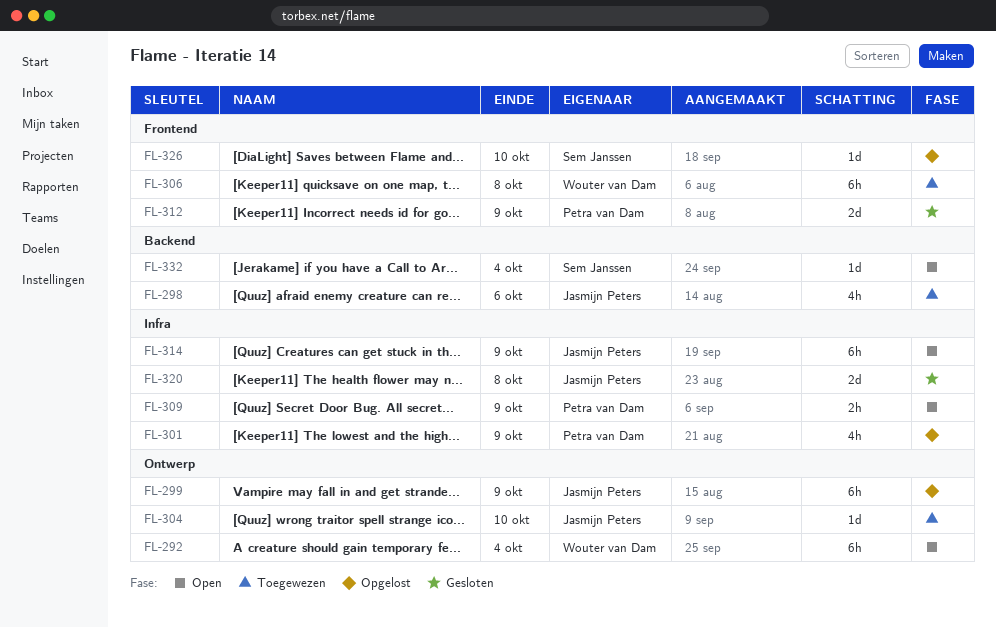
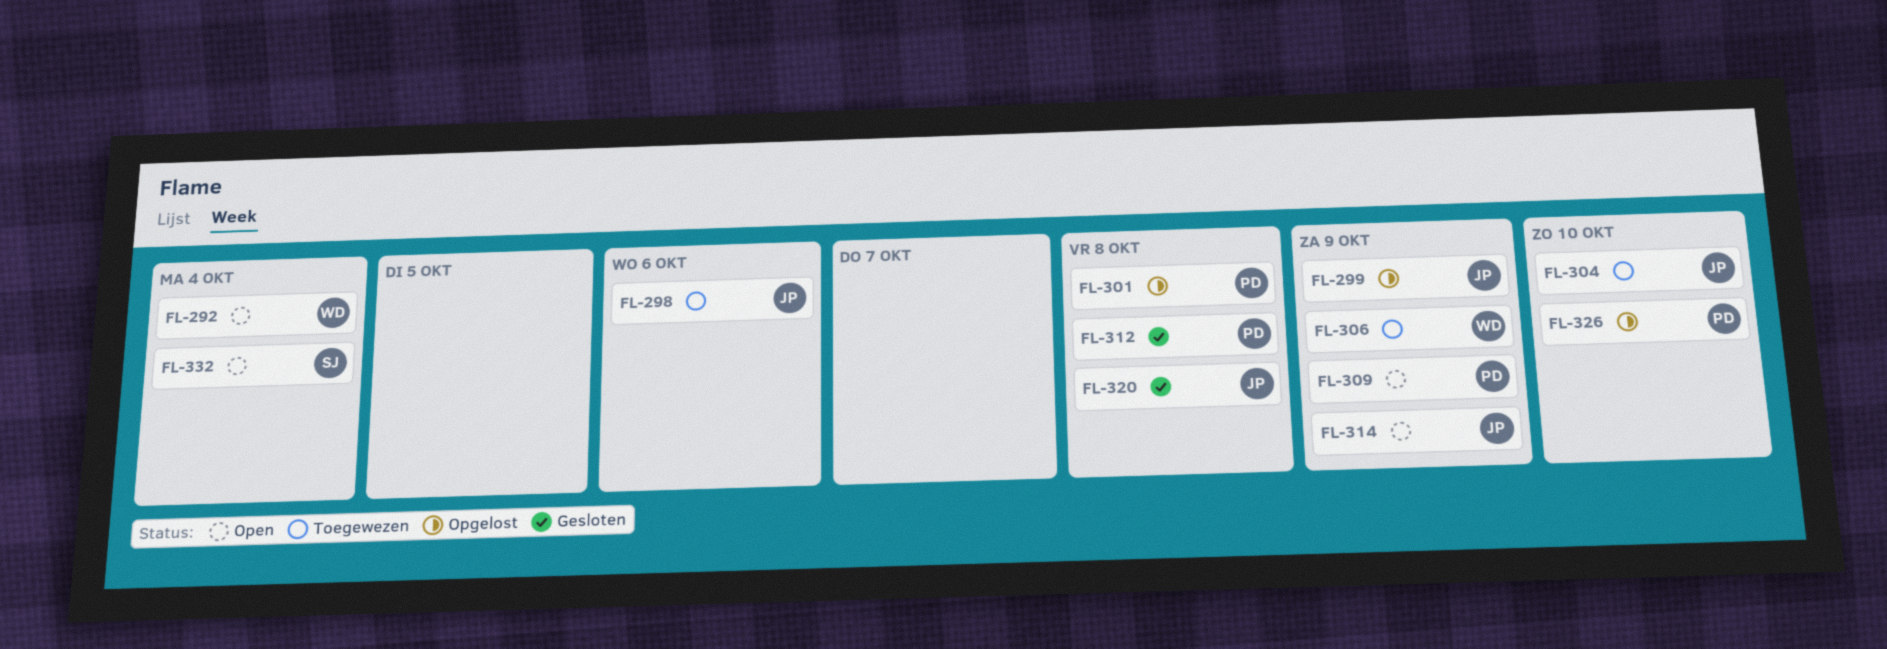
FL-301, due: Oct 9 -> Oct 8
FL-306, due: Oct 8 -> Oct 9
FL-312, due: Oct 9 -> Oct 8
FL-326, owner: Sem Janssen -> Petra van Dam

